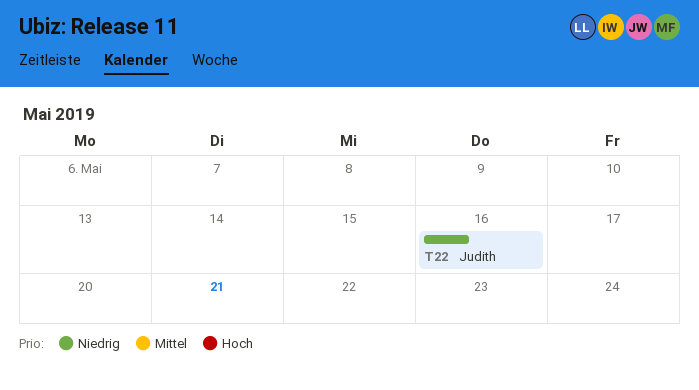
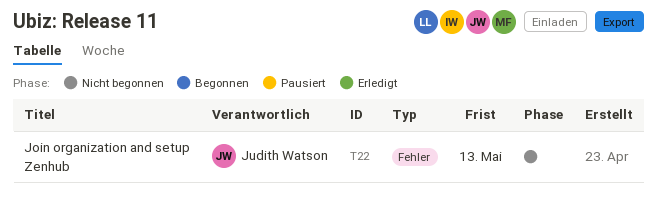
T22, due: May 16 -> May 13

